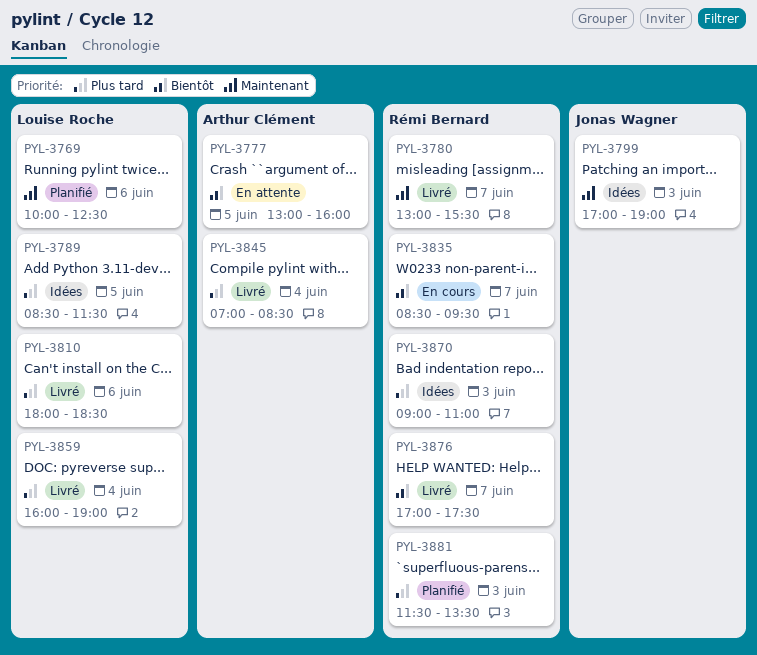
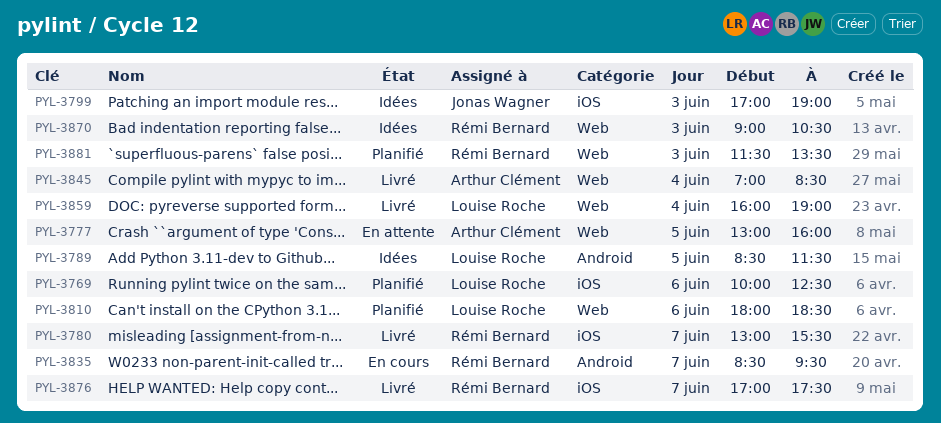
PYL-3810, status: Livré -> Planifié
PYL-3870, ends: 11:00 -> 10:30

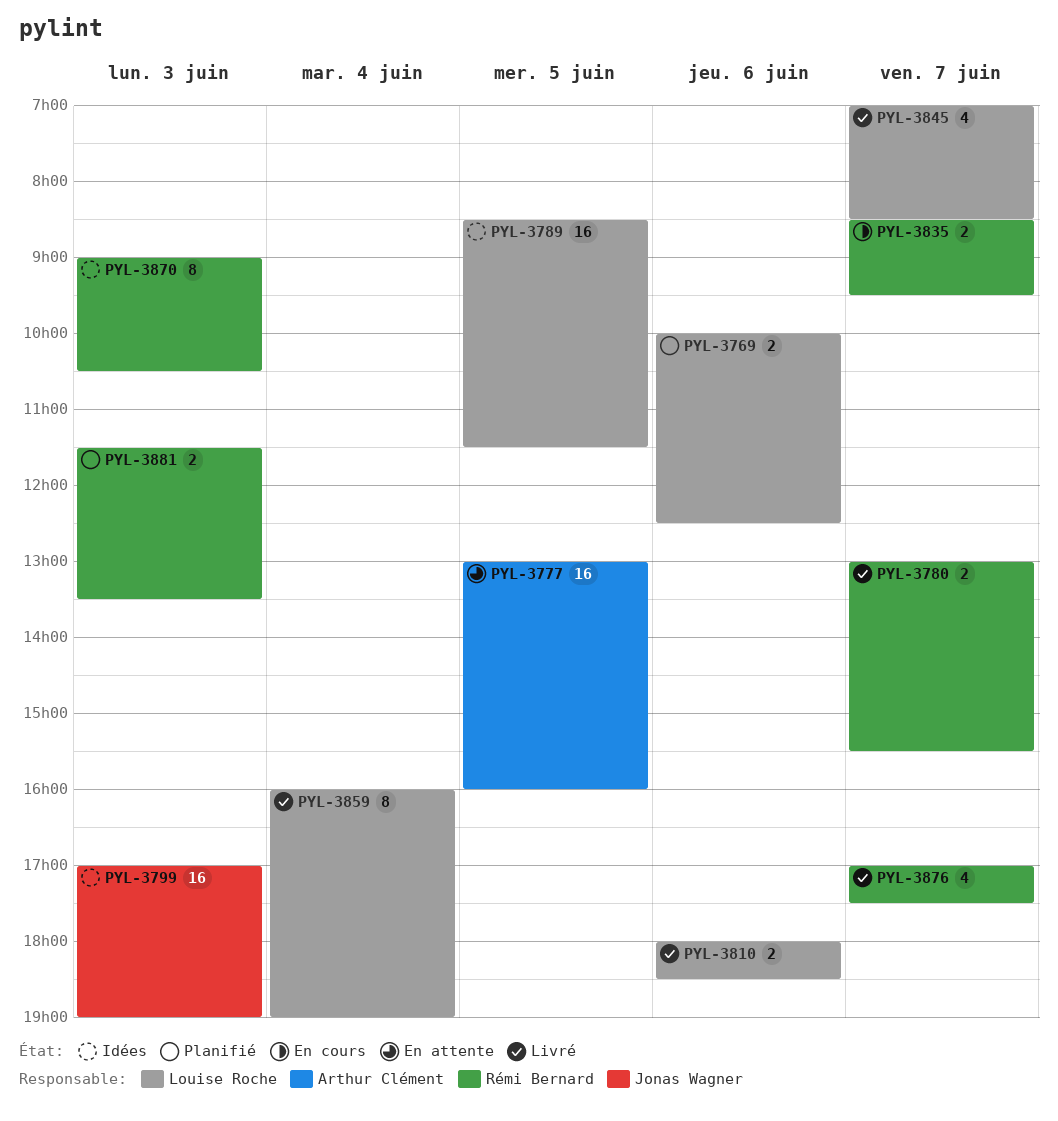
PYL-3810, status: Planifié -> Livré
PYL-3845, owner: Arthur Clément -> Louise Roche
PYL-3845, day: Jun 4 -> Jun 7

